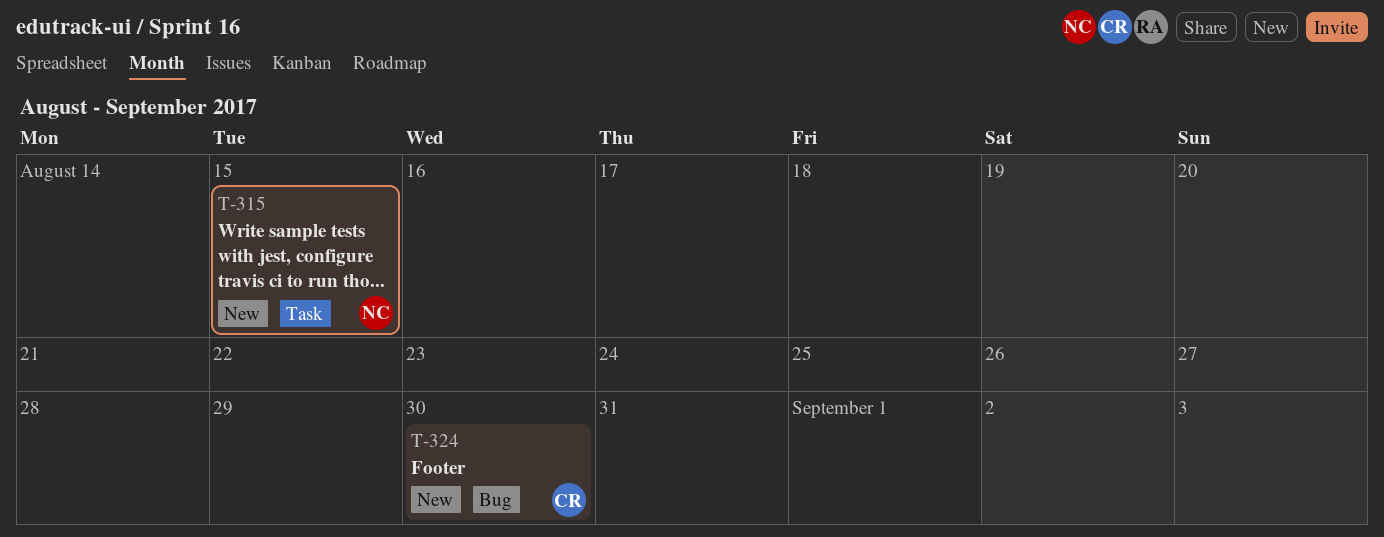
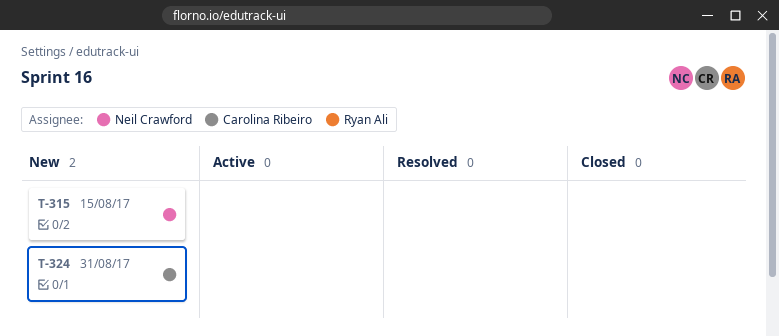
T-324, due: Aug 30 -> Aug 31

